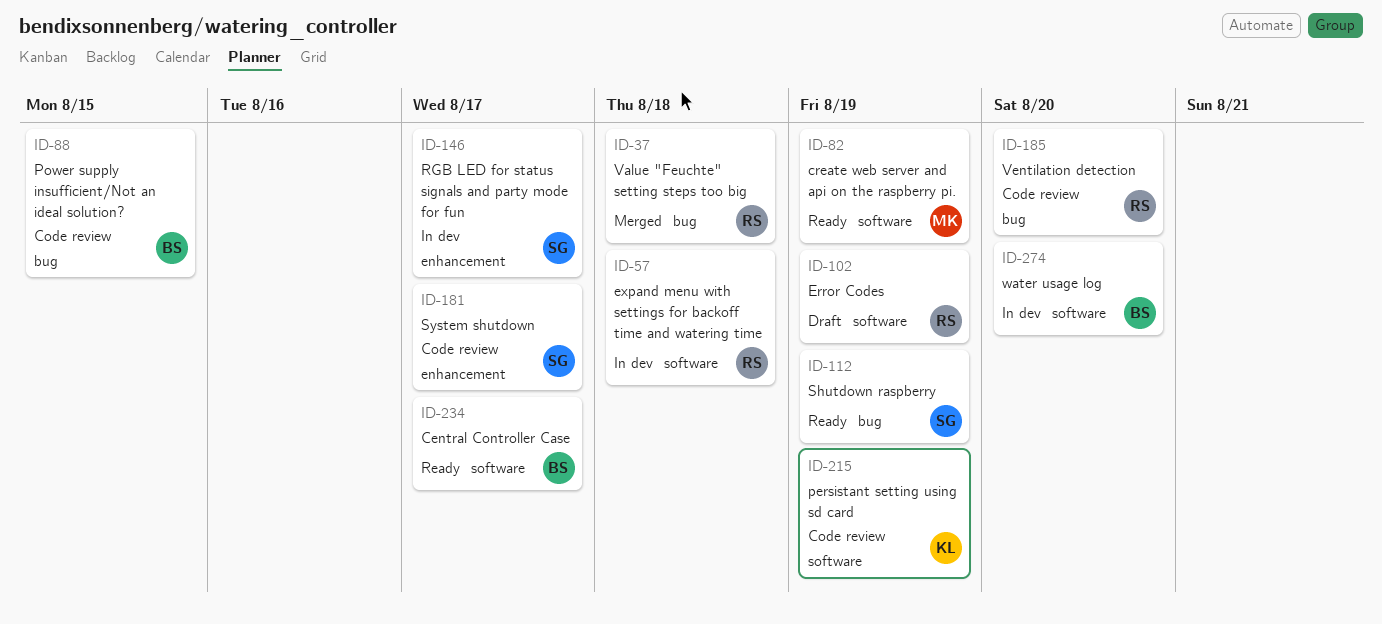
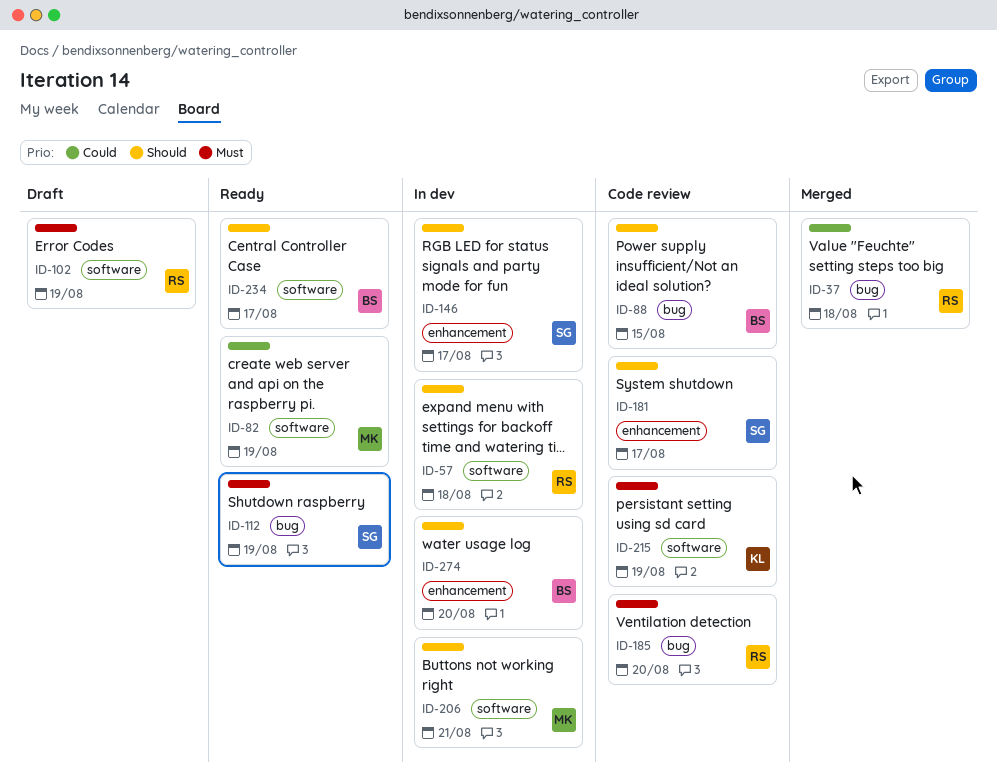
ID-206: none -> present
ID-274, label: software -> enhancement

